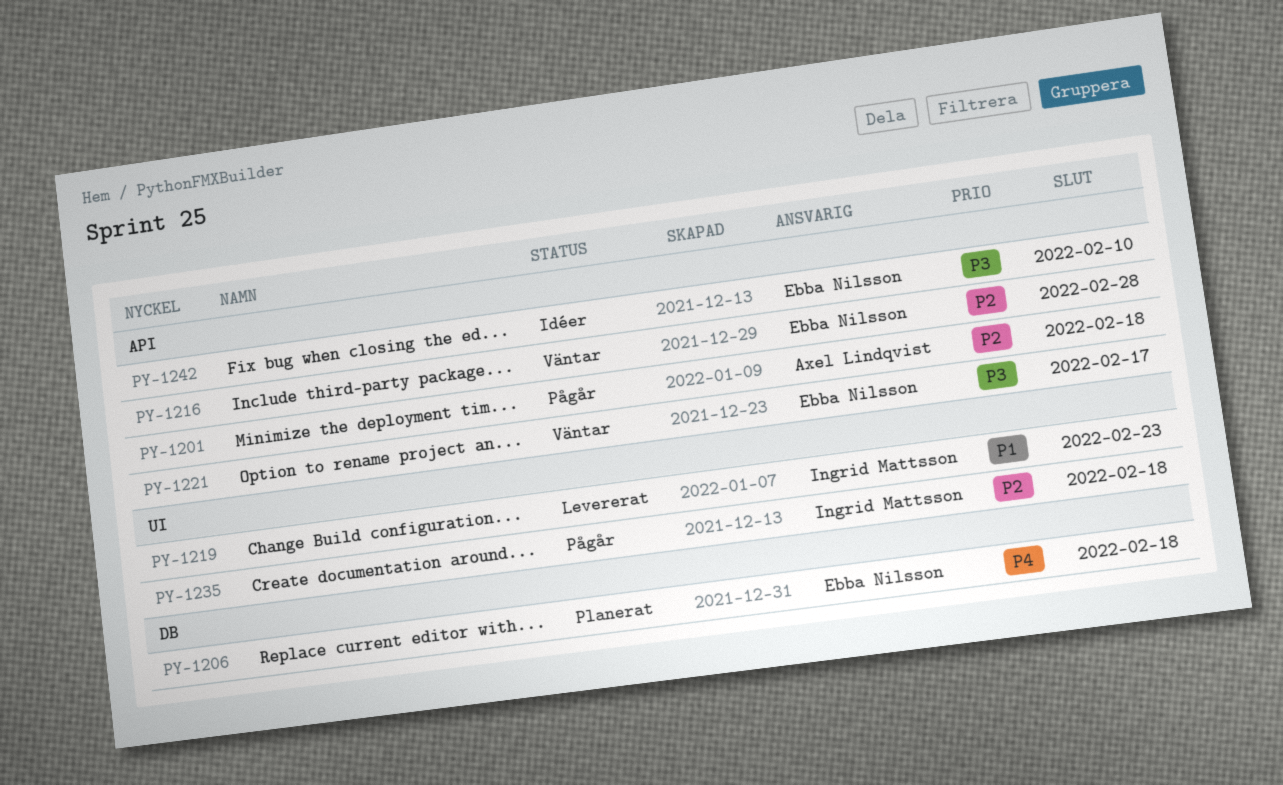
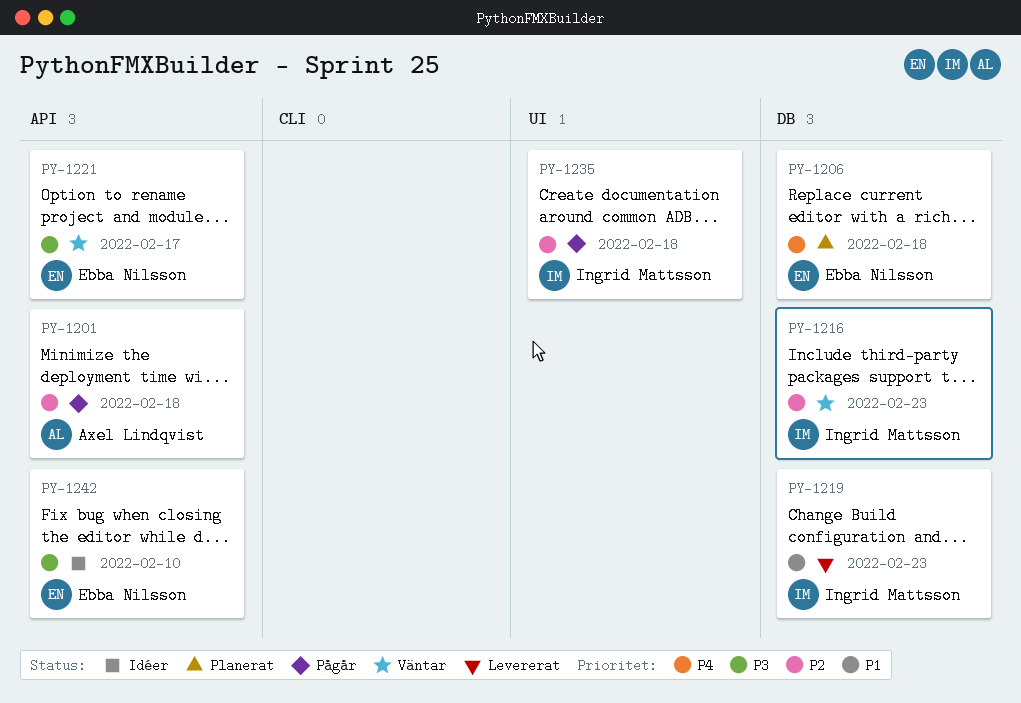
PY-1216, owner: Ebba Nilsson -> Ingrid Mattsson
PY-1216, label: API -> DB
PY-1216, due: Feb 28 -> Feb 23
PY-1219, label: UI -> DB

